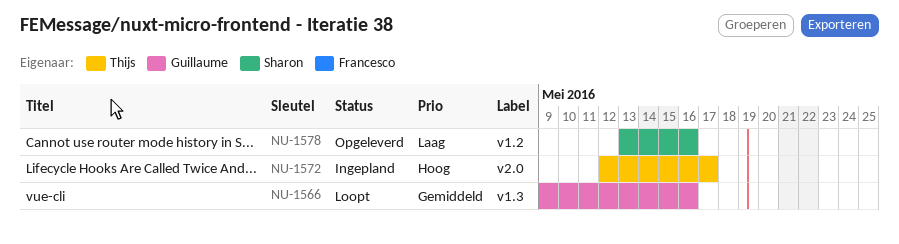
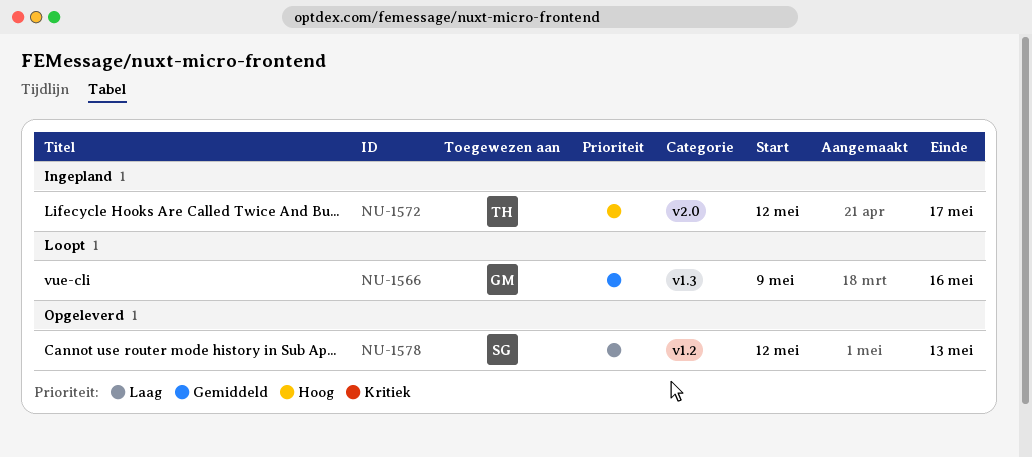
NU-1578, start: May 13 -> May 12
NU-1578, due: May 16 -> May 13

